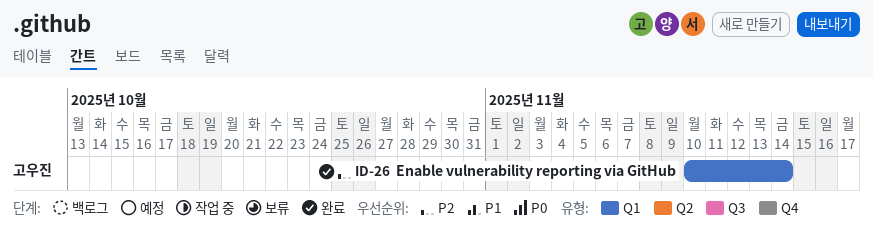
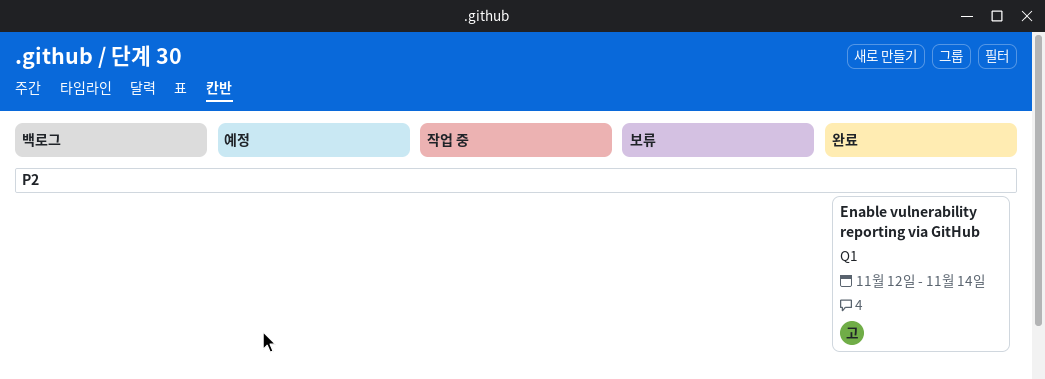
Enable vulnerability reporting via GitHub, start: Nov 10 -> Nov 12

